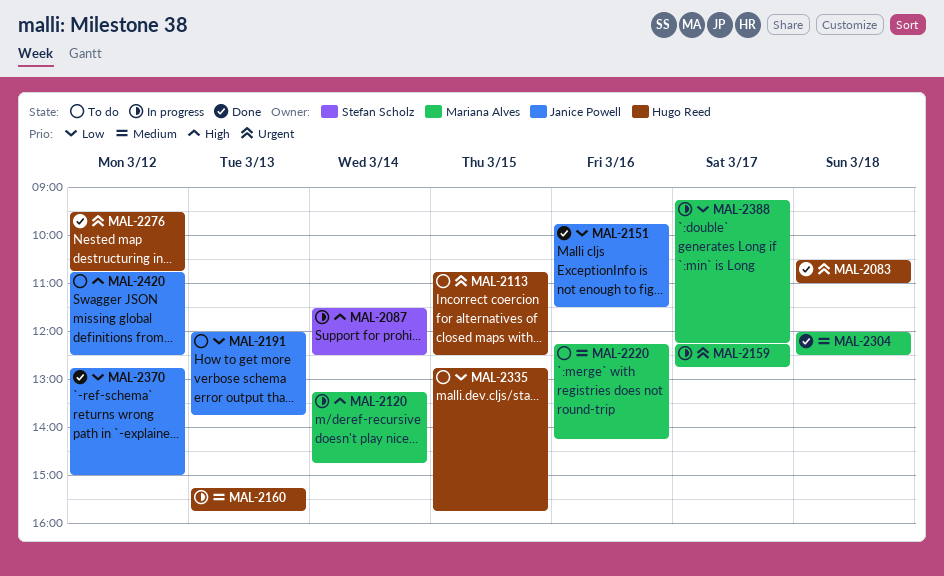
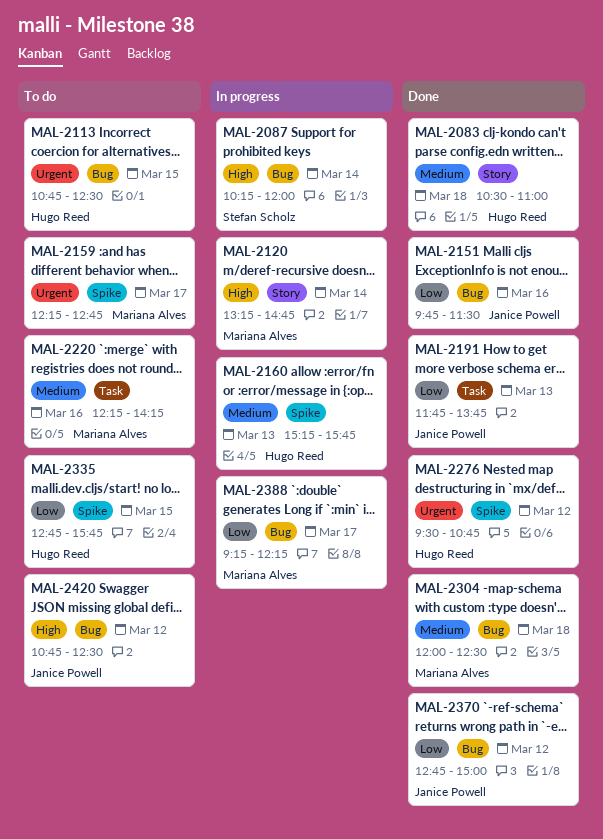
MAL-2083, priority: Urgent -> Medium
MAL-2087, begins: 11:30 -> 10:15
MAL-2087, ends: 12:30 -> 12:00
MAL-2159, status: In progress -> To do
MAL-2191, status: To do -> Done
MAL-2191, begins: 12:00 -> 11:45

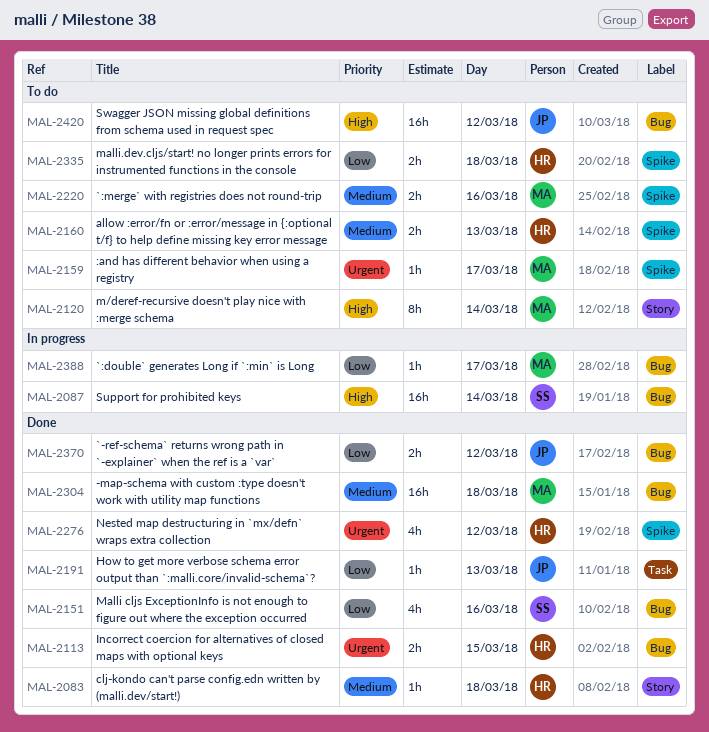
MAL-2113, status: To do -> Done
MAL-2120, status: In progress -> To do
MAL-2151, owner: Janice Powell -> Stefan Scholz
MAL-2160, status: In progress -> To do
MAL-2220, label: Task -> Spike
MAL-2335, day: Mar 15 -> Mar 18

